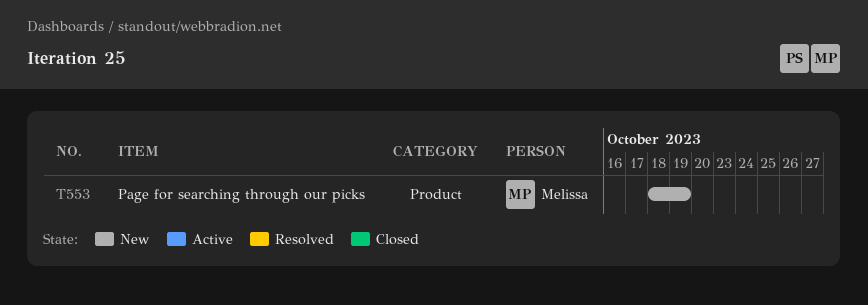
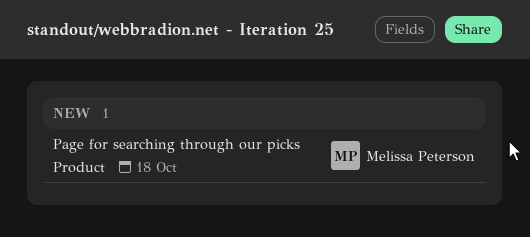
Page for searching through our picks, due: Oct 19 -> Oct 18

